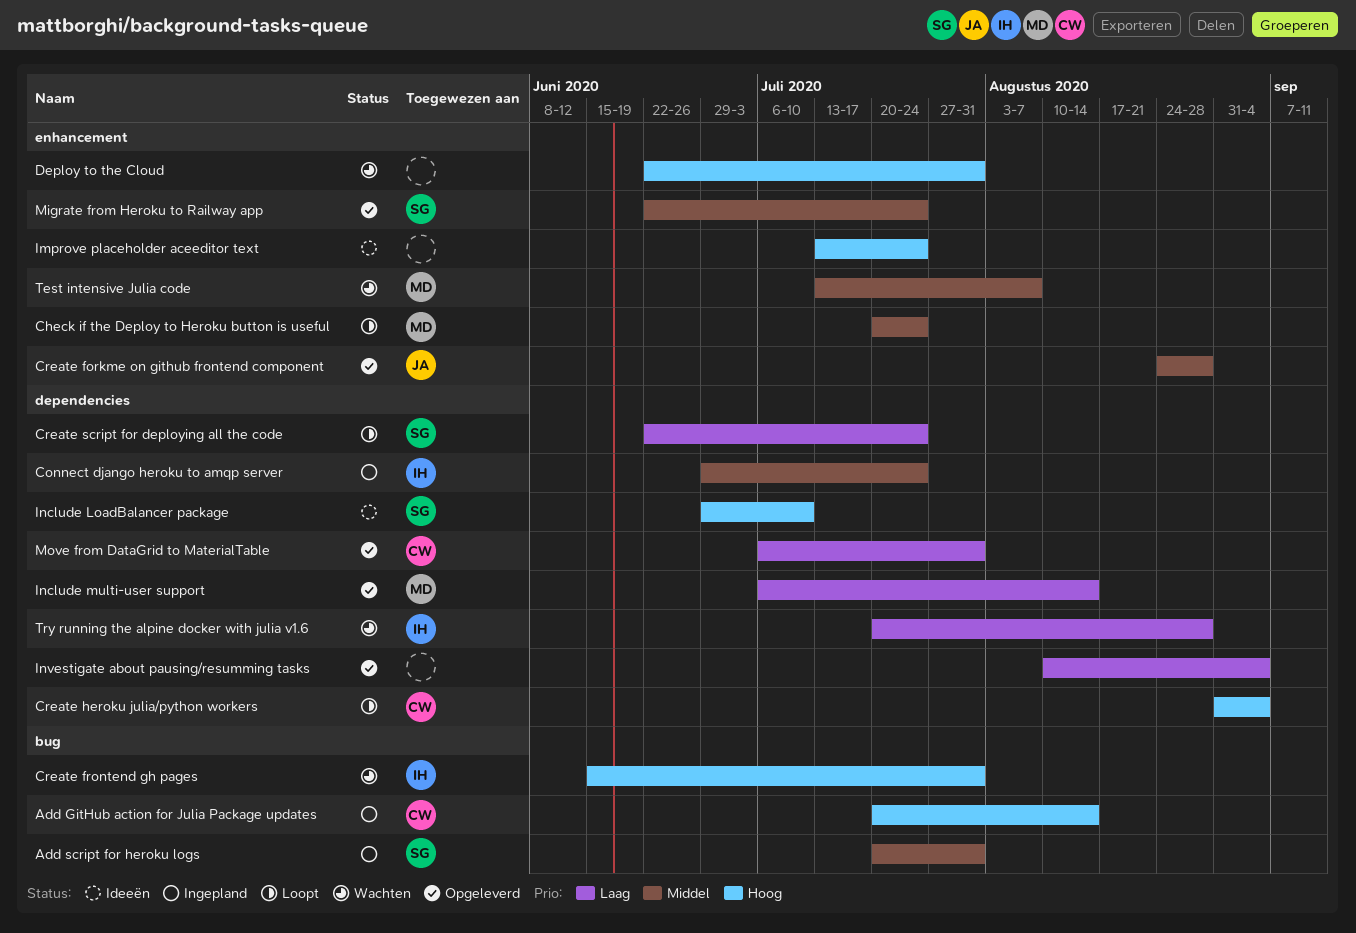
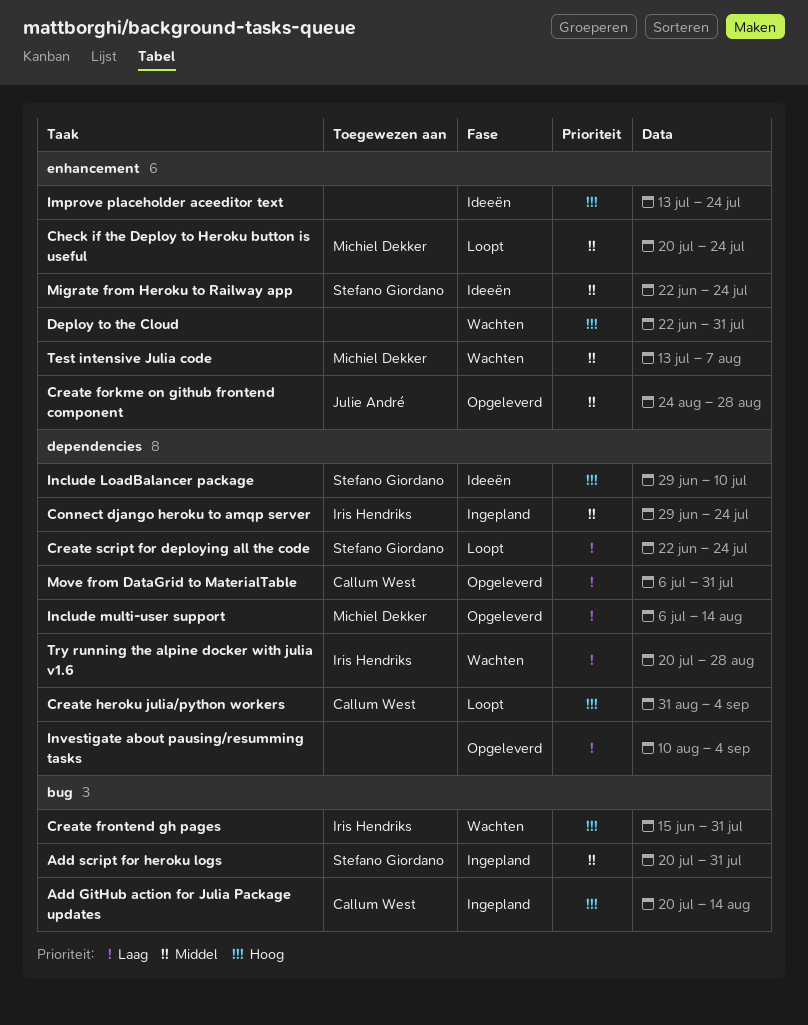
Migrate from Heroku to Railway app, status: Opgeleverd -> Ideeën

